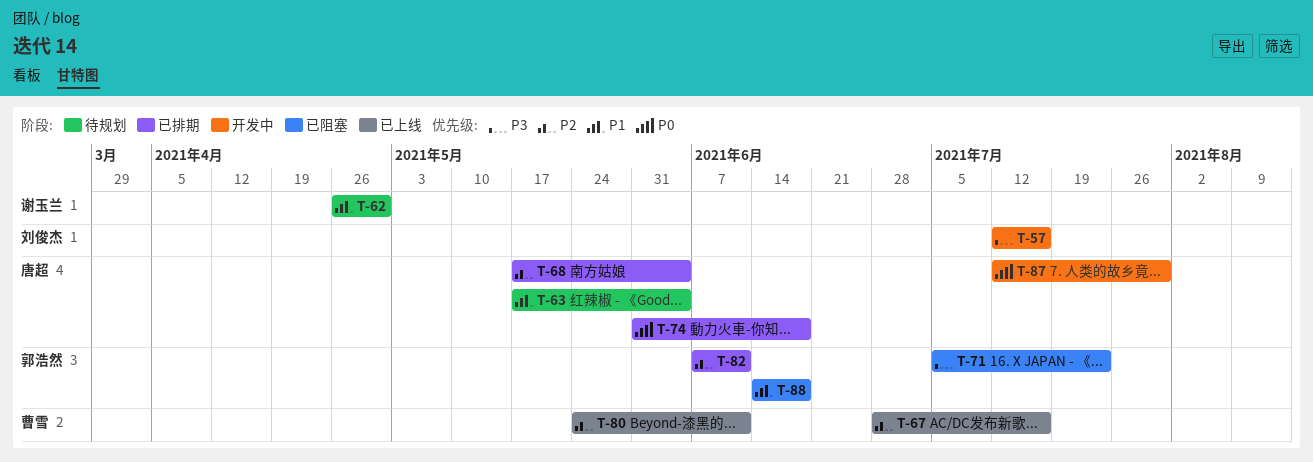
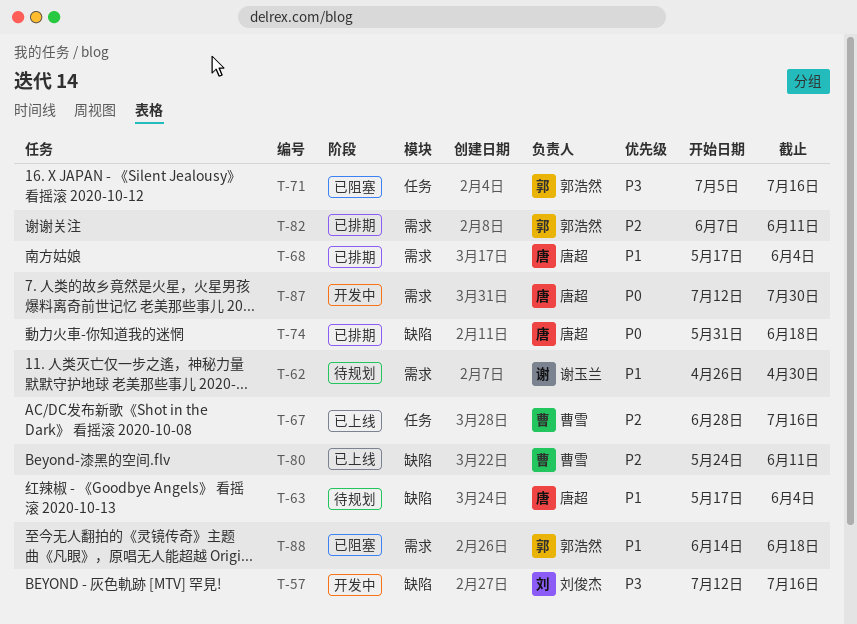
T-68, priority: P2 -> P1
T-71, due: Jul 23 -> Jul 16

